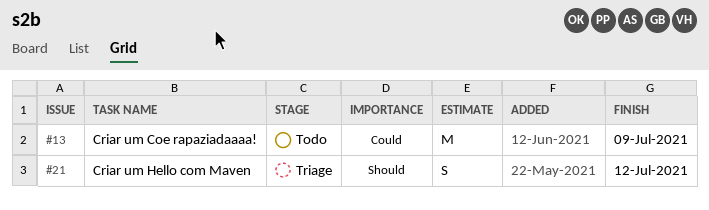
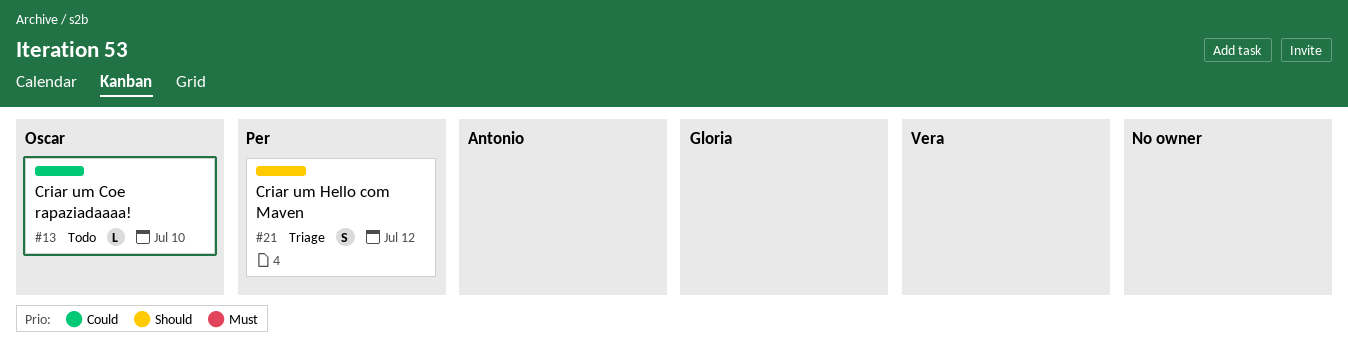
#13, estimate: M -> L
#13, due: Jul 9 -> Jul 10

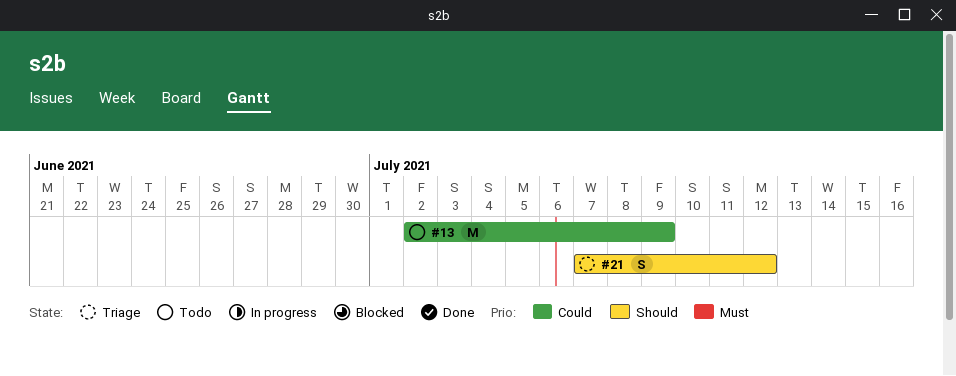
#13, estimate: L -> M
#13, due: Jul 10 -> Jul 9

